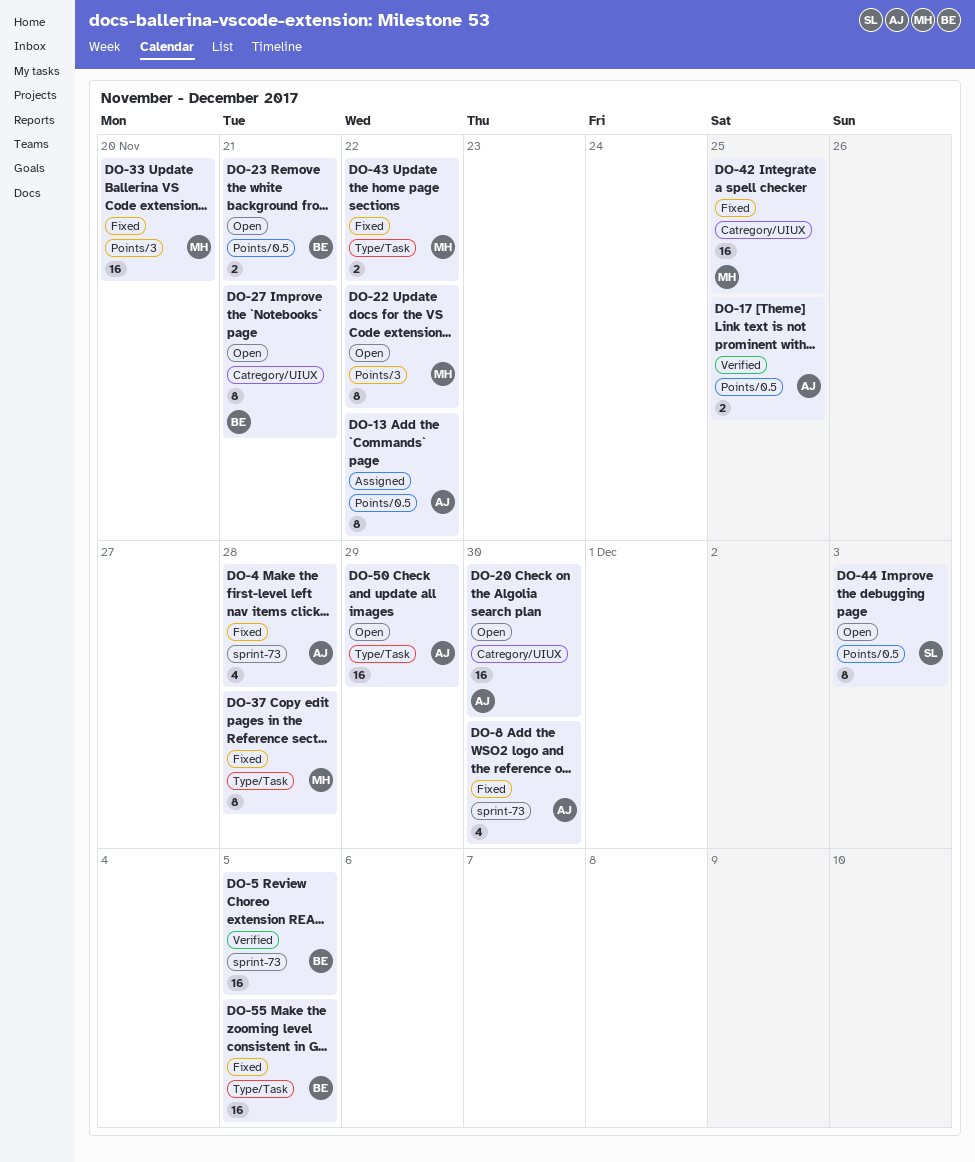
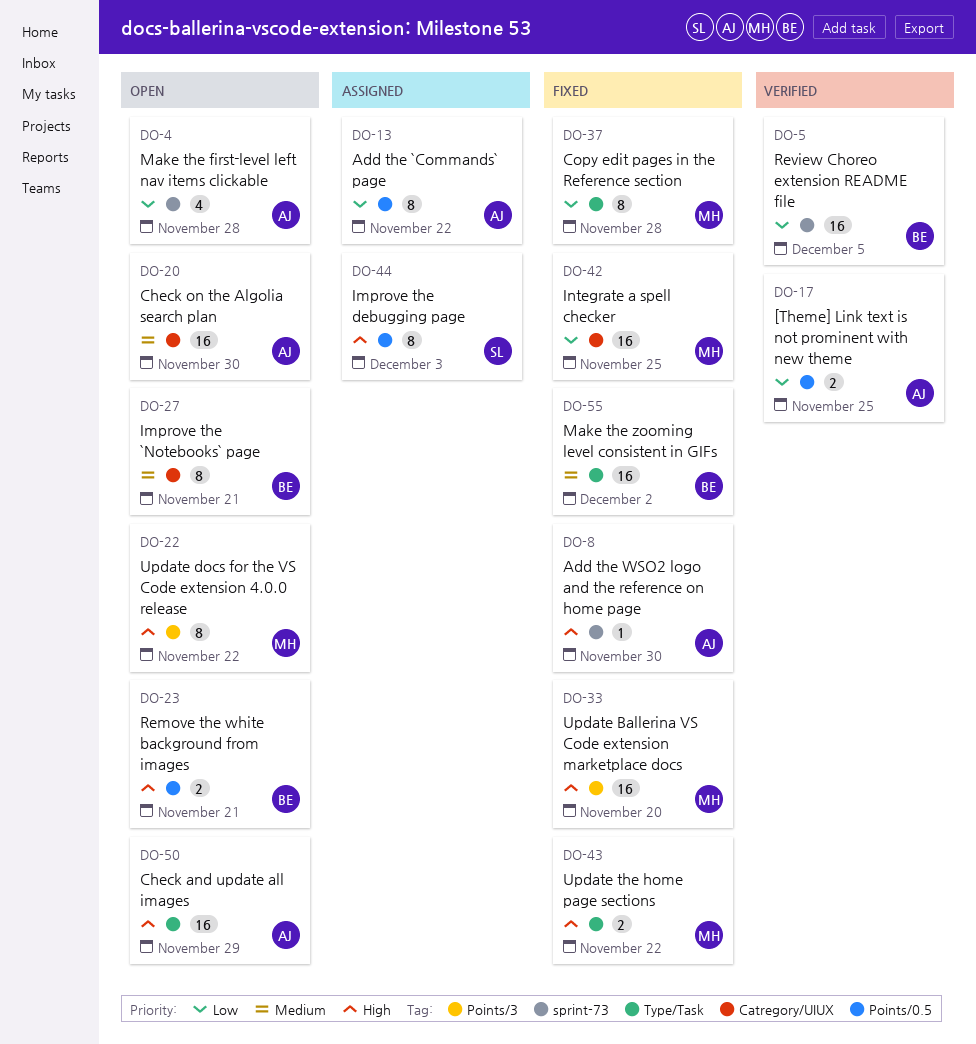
DO-4, status: Fixed -> Open
DO-8, estimate: 4 -> 1
DO-44, status: Open -> Assigned
DO-55, due: Dec 5 -> Dec 2

